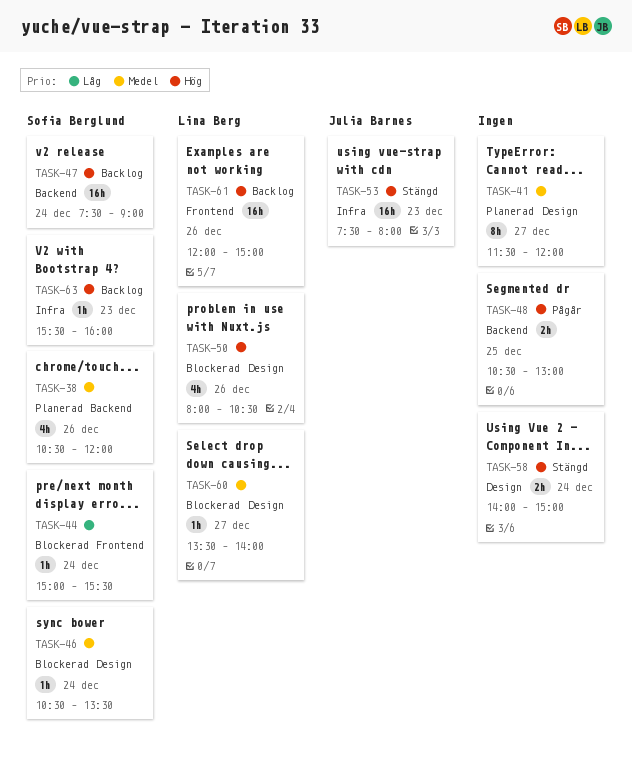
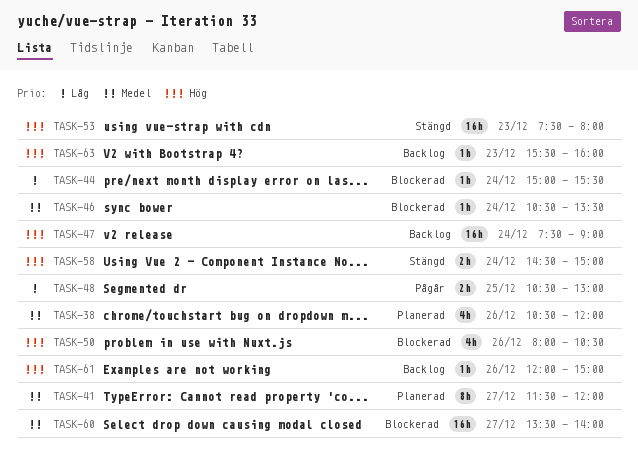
TASK-48, priority: Hög -> Låg
TASK-58, begins: 14:00 -> 14:30
TASK-60, estimate: 1h -> 16h
TASK-61, estimate: 16h -> 1h

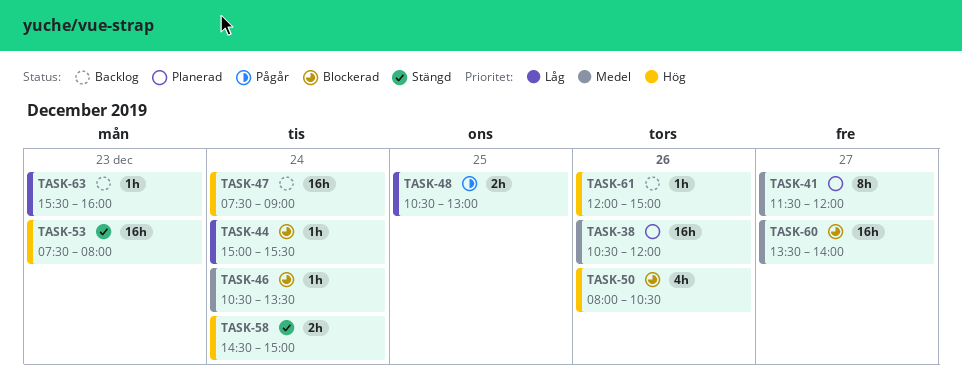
TASK-38, estimate: 4h -> 16h
TASK-63, priority: Hög -> Låg

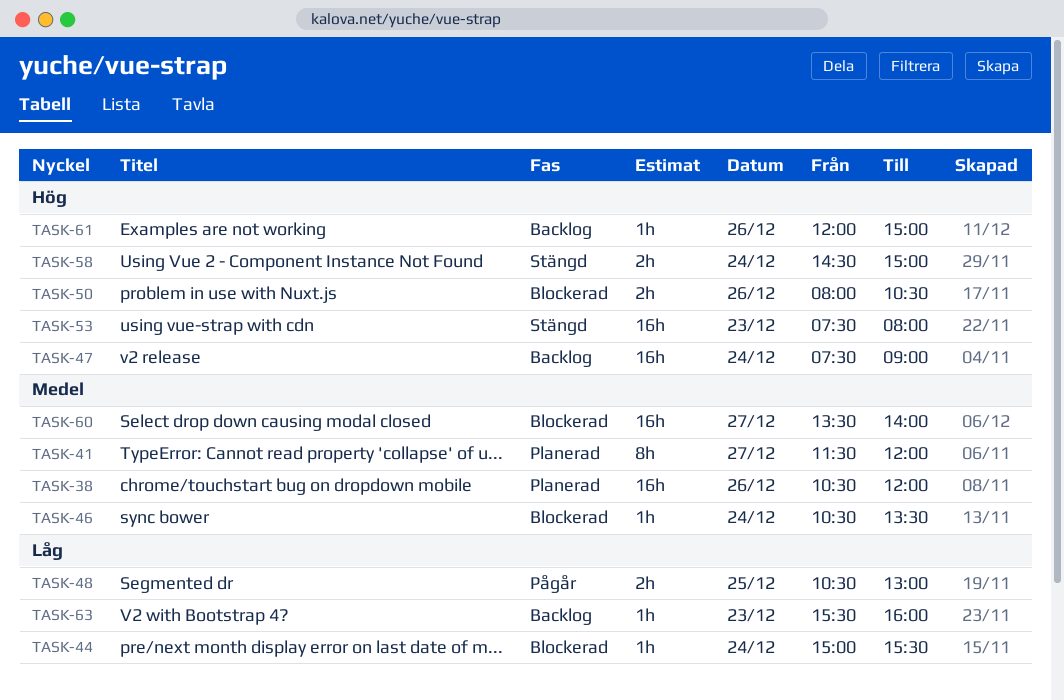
TASK-50, estimate: 4h -> 2h

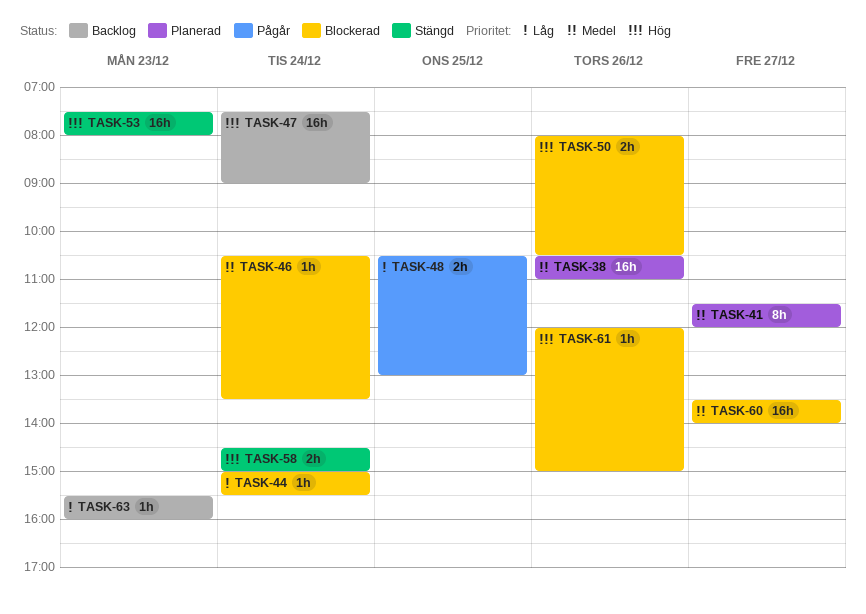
TASK-38, ends: 12:00 -> 11:00
TASK-61, status: Backlog -> Blockerad

